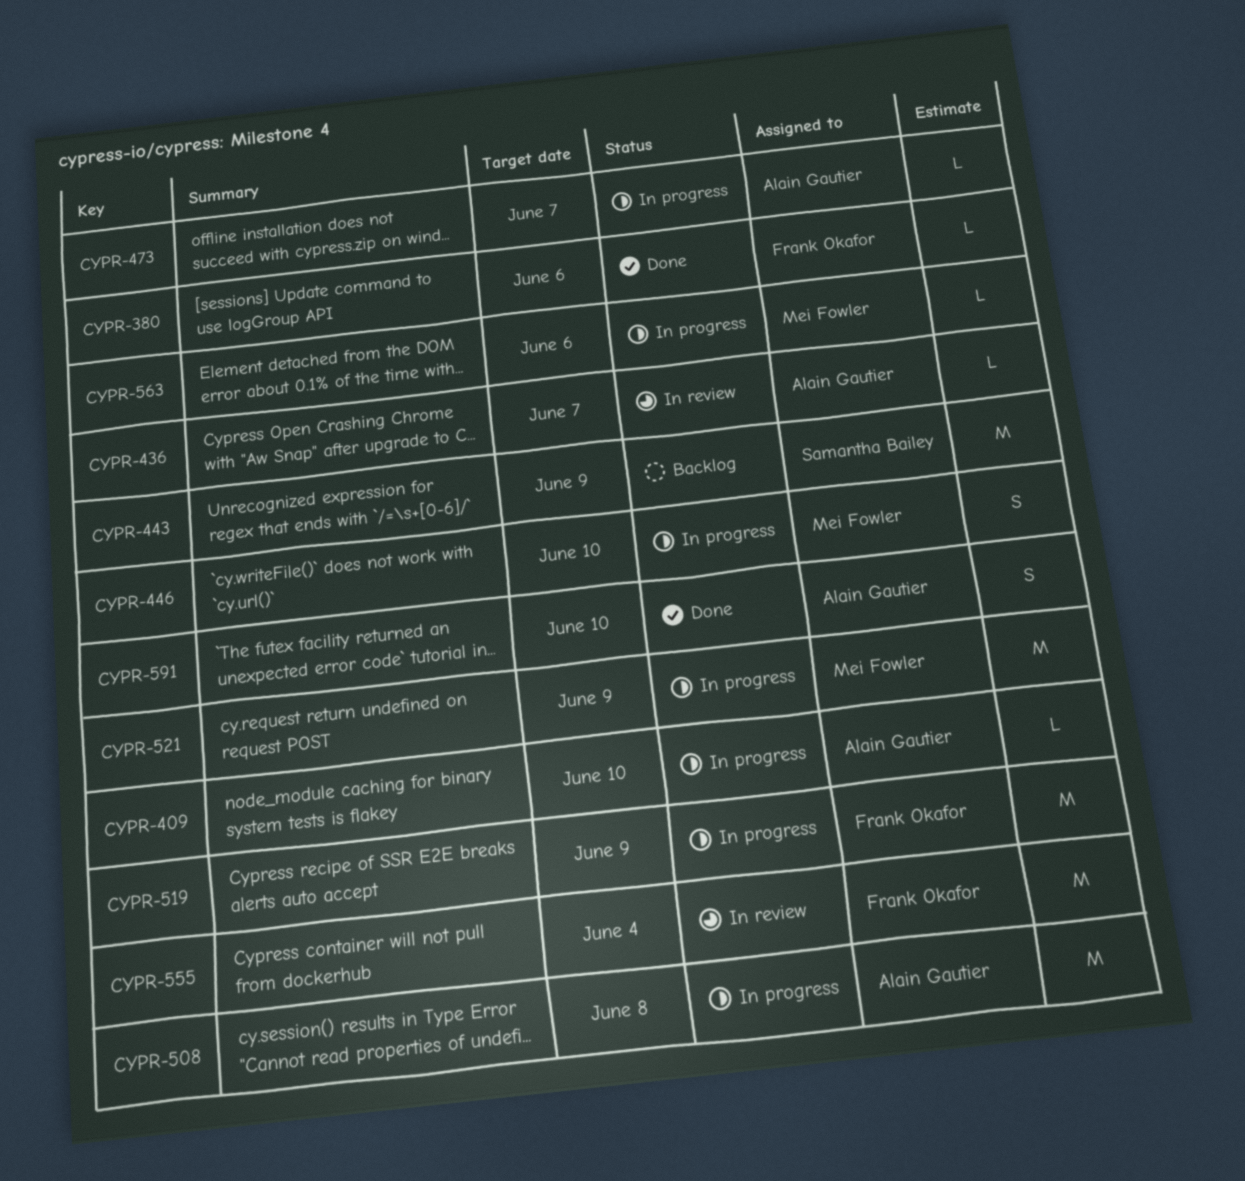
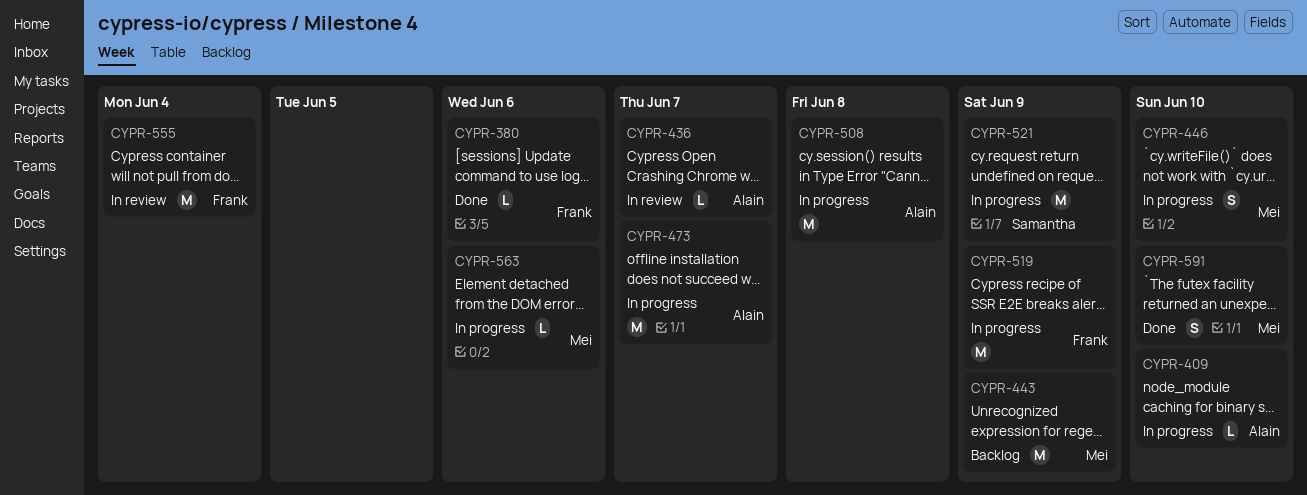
CYPR-443, owner: Samantha Bailey -> Mei Fowler
CYPR-473, estimate: L -> M
CYPR-521, owner: Mei Fowler -> Samantha Bailey
CYPR-591, owner: Alain Gautier -> Mei Fowler

